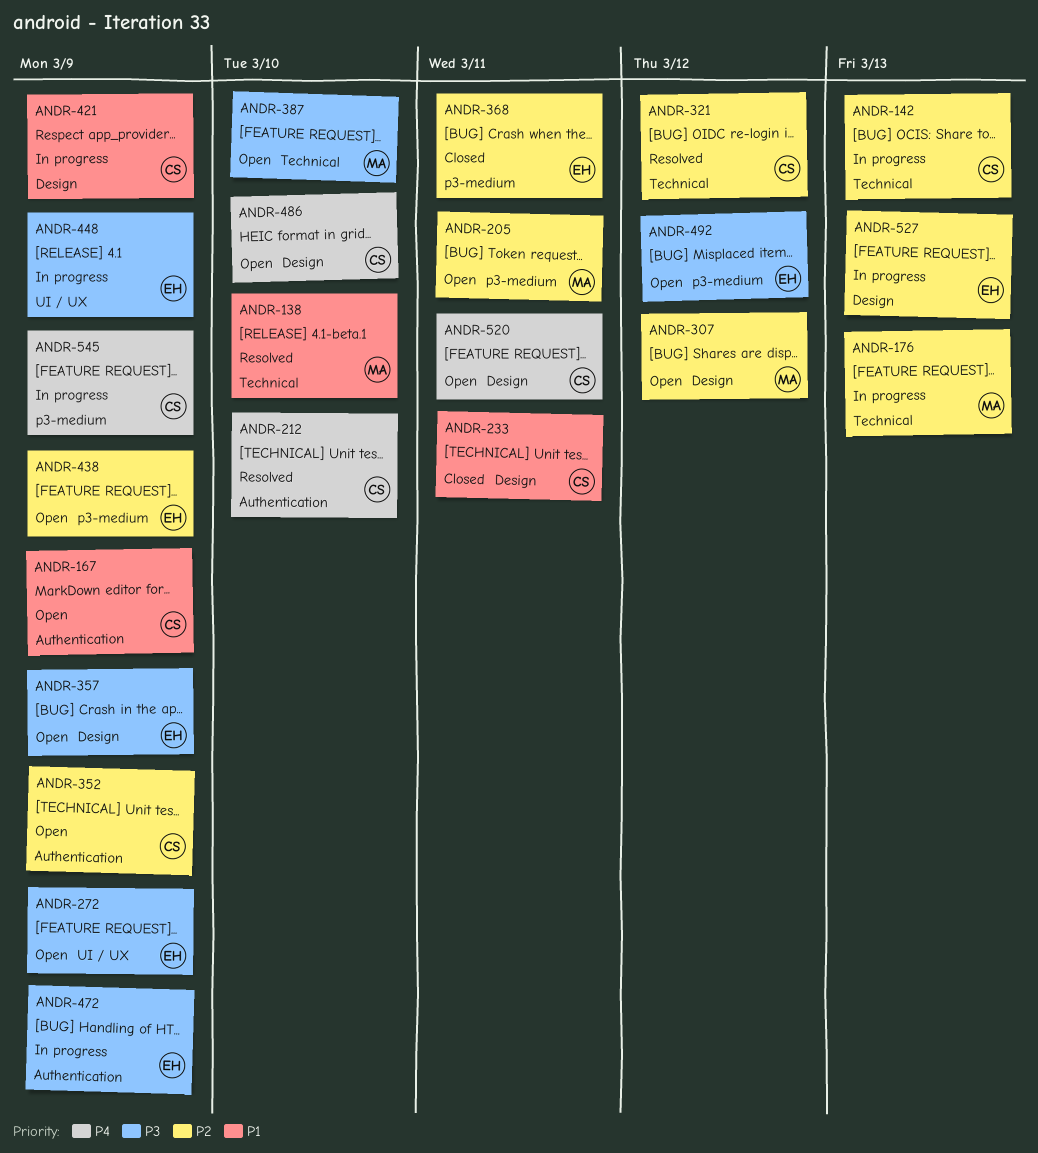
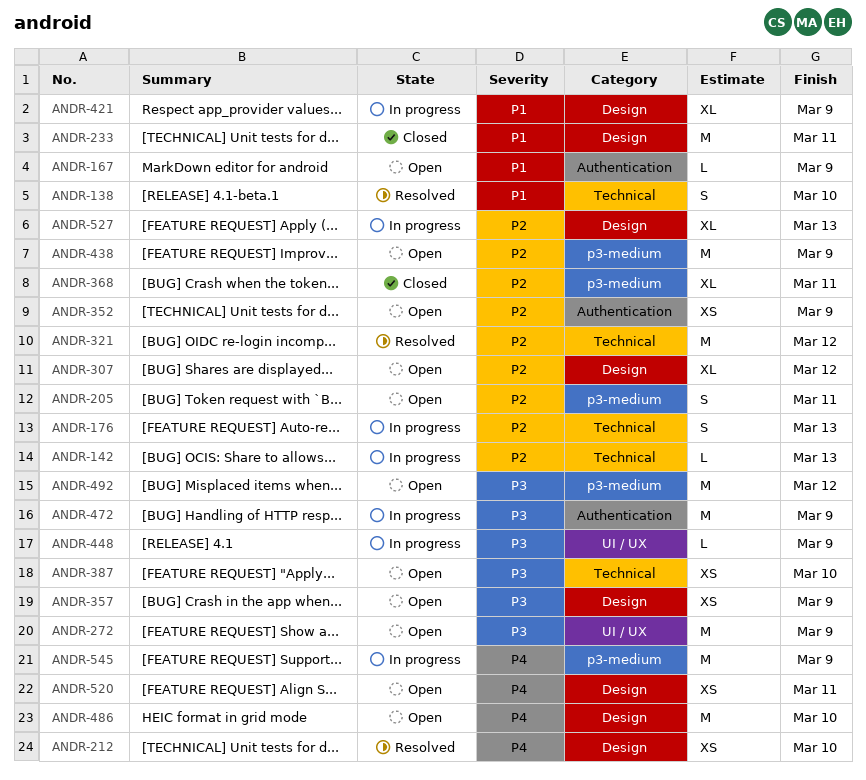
ANDR-212, label: Authentication -> Design

